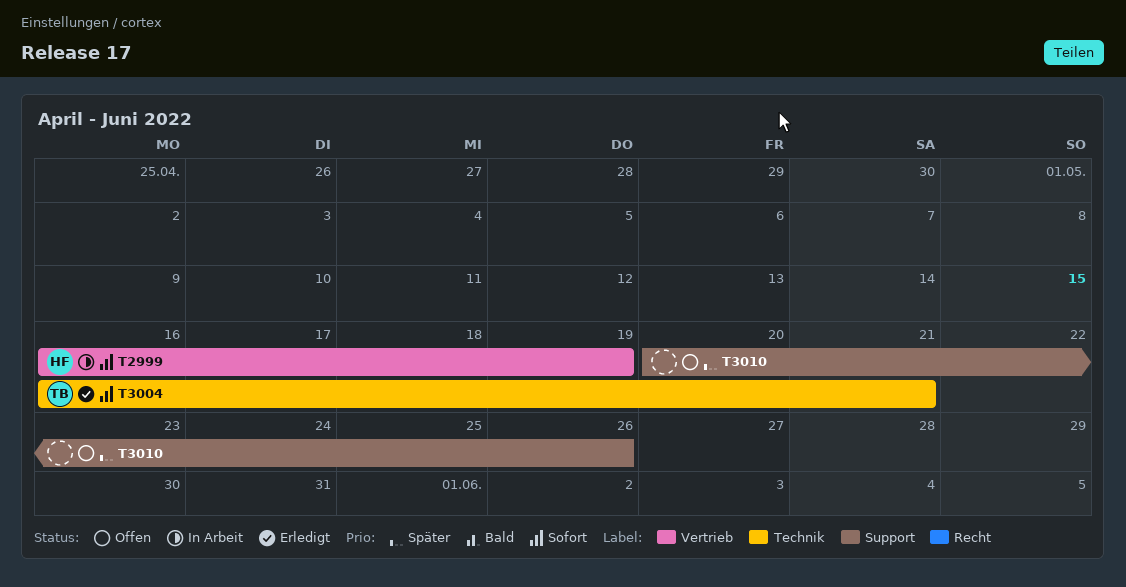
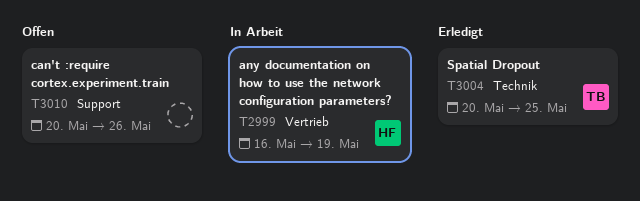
T3004, start: May 16 -> May 20
T3004, due: May 21 -> May 25

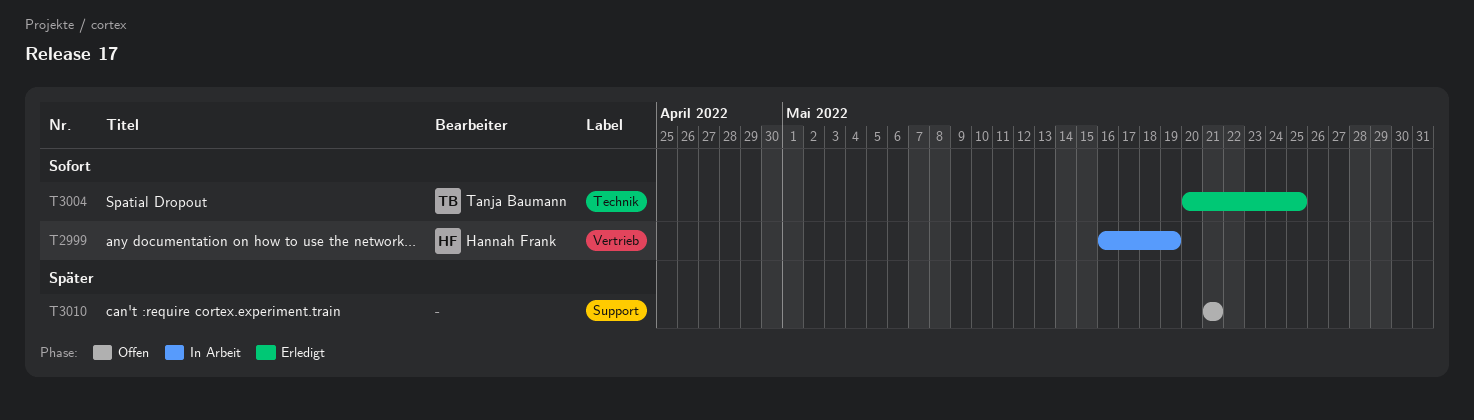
T3010, start: May 20 -> May 21
T3010, due: May 26 -> May 21

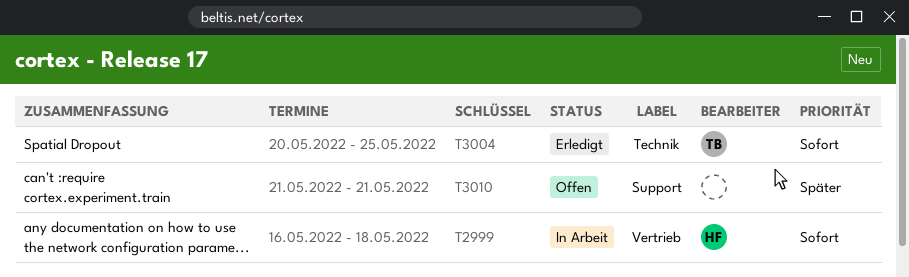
T2999, due: May 19 -> May 18

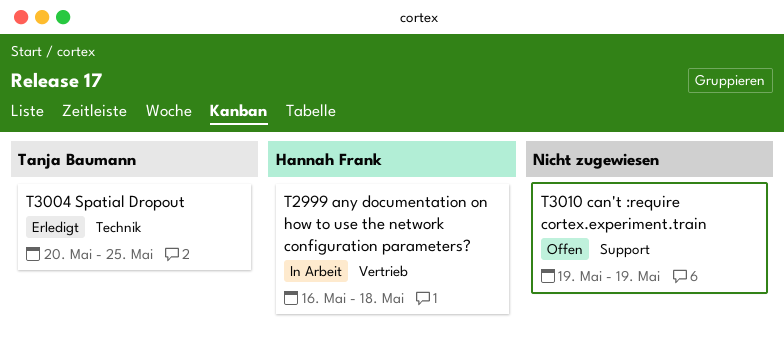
T3010, start: May 21 -> May 19
T3010, due: May 21 -> May 19

